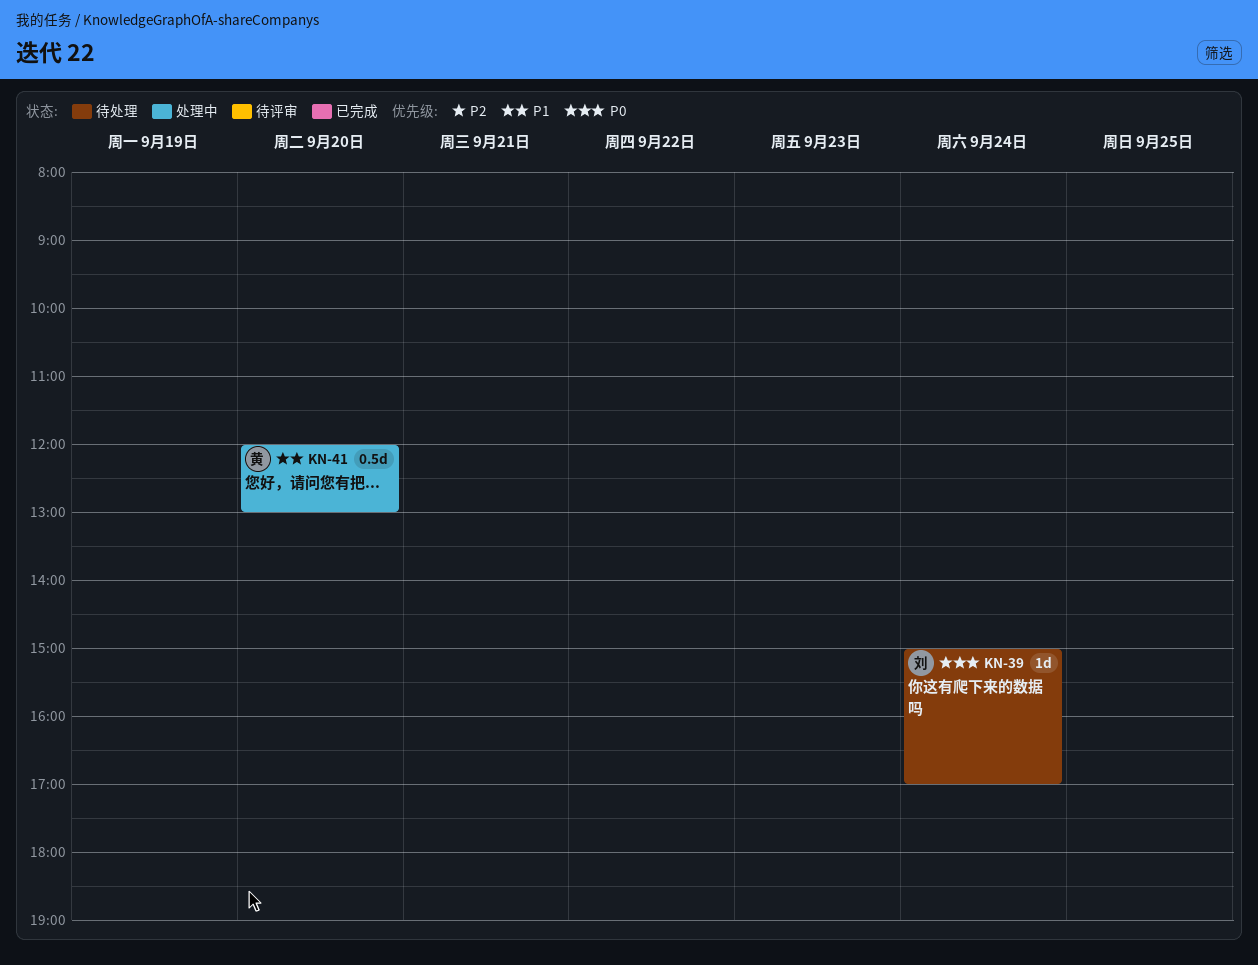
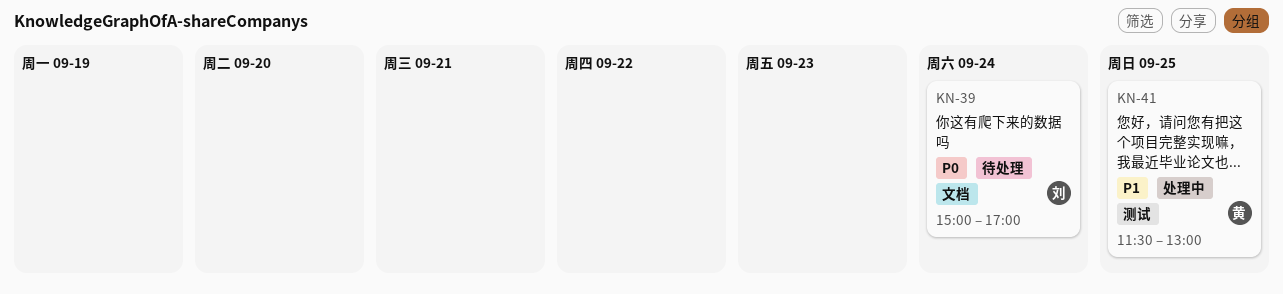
KN-41, day: Sep 20 -> Sep 25
KN-41, begins: 12:00 -> 11:30

